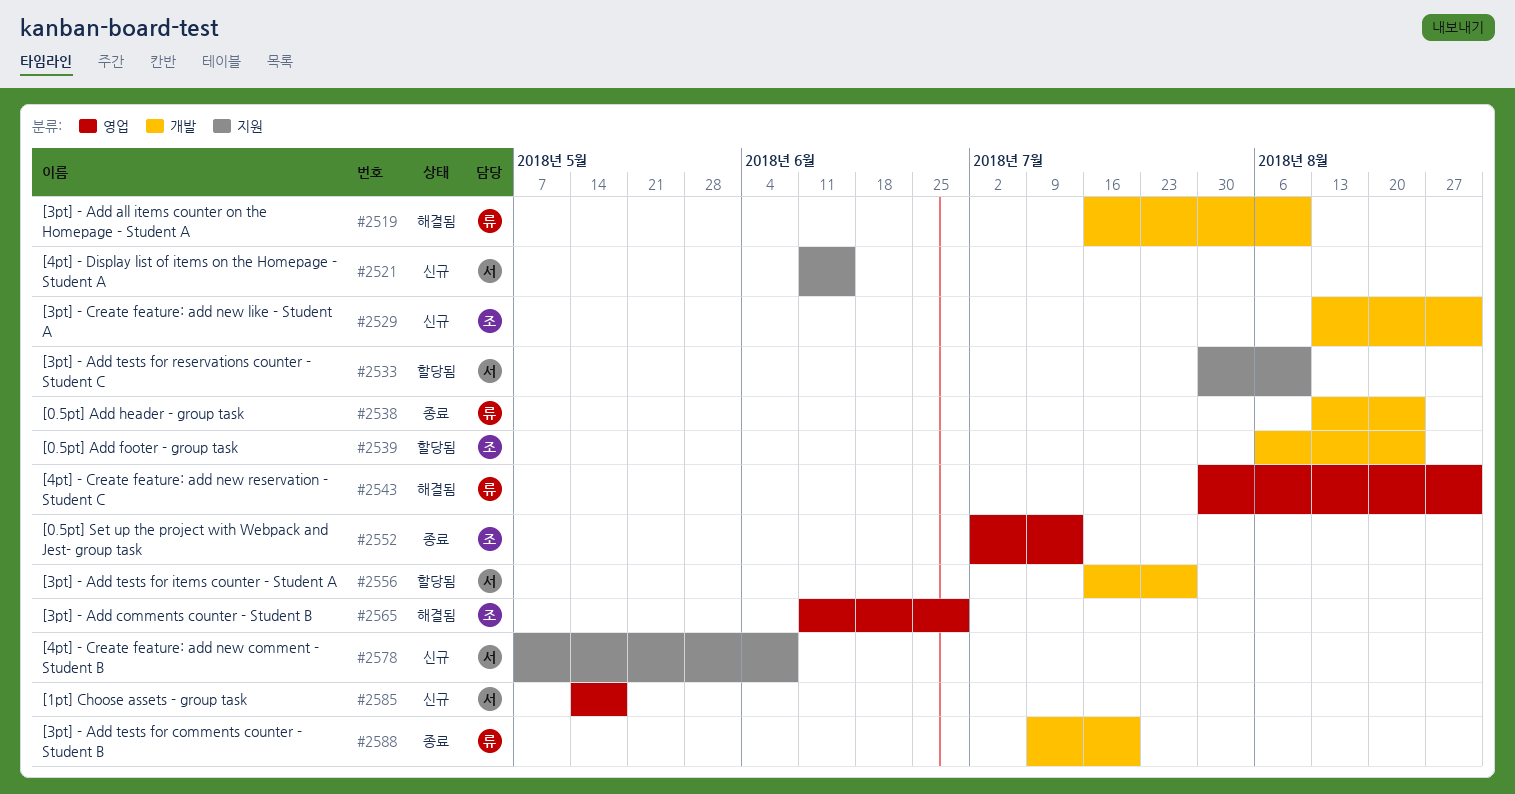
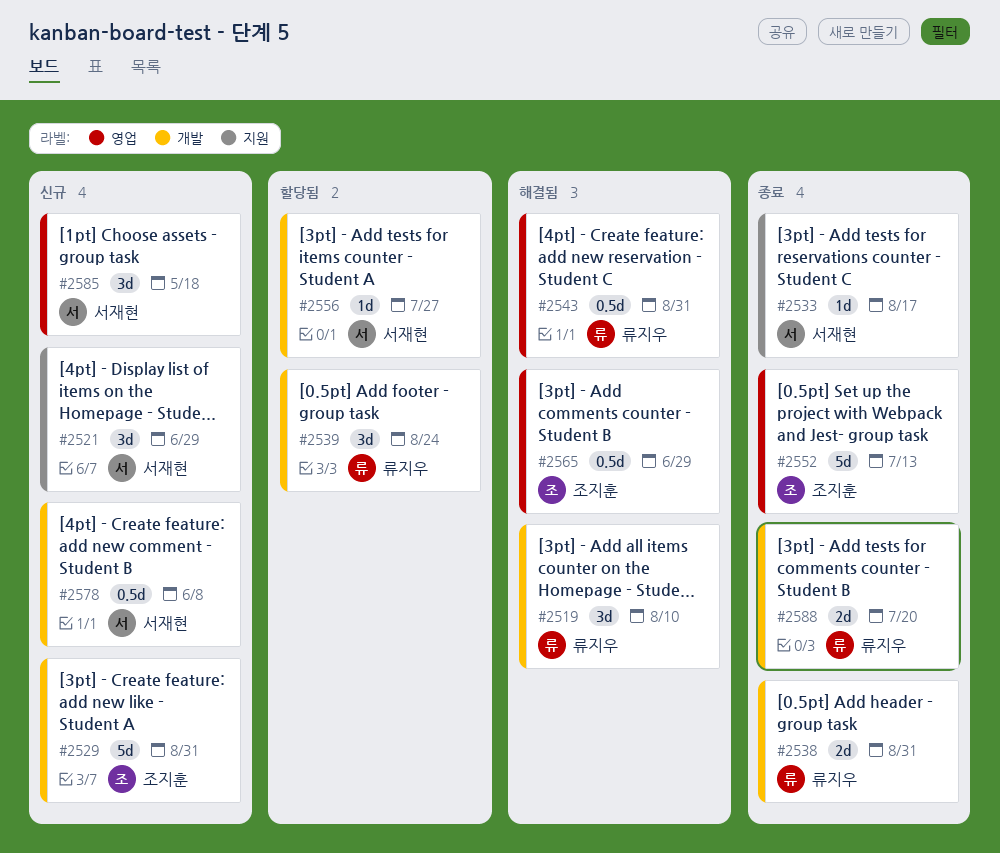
#2521, due: Jun 15 -> Jun 29
#2533, status: 할당됨 -> 종료
#2533, due: Aug 10 -> Aug 17
#2538, due: Aug 24 -> Aug 31
#2539, owner: 조지훈 -> 류지우
#2578, label: 지원 -> 개발

